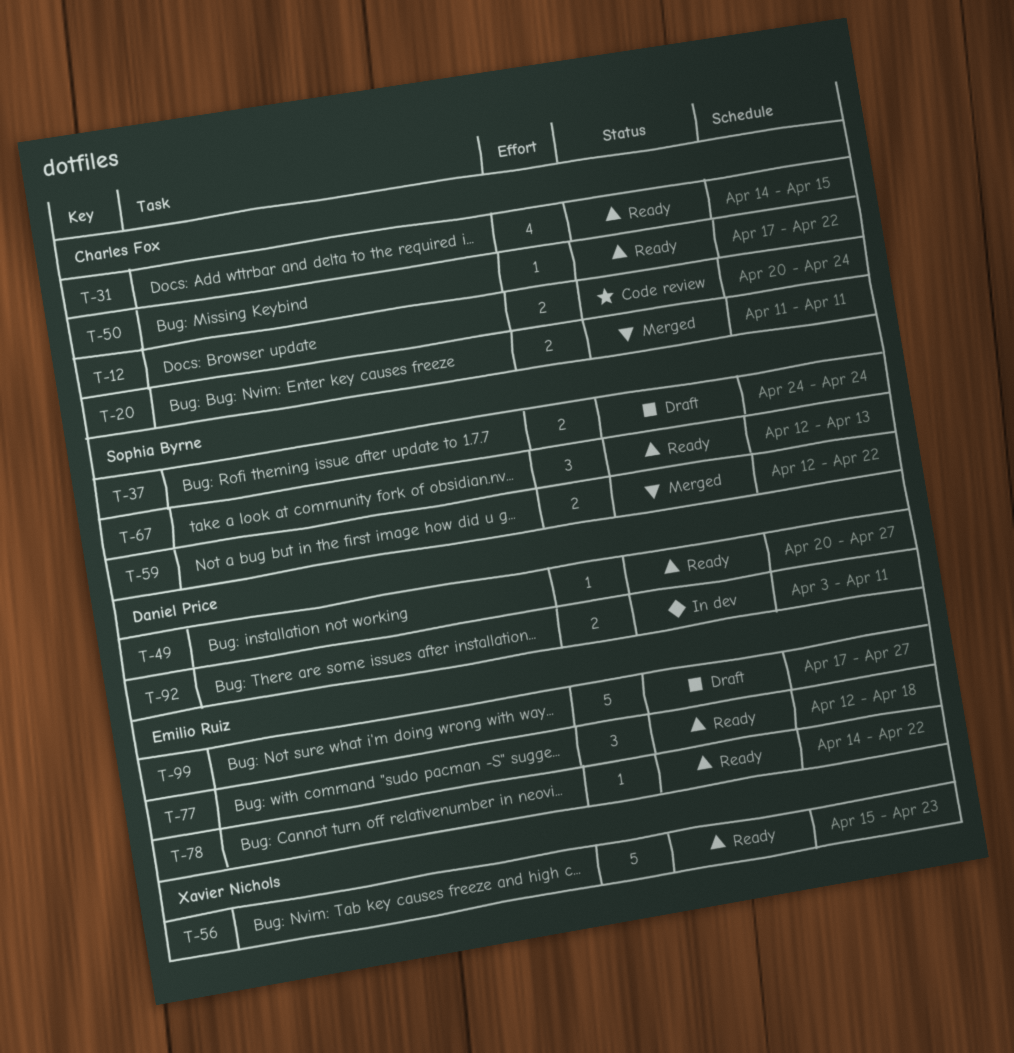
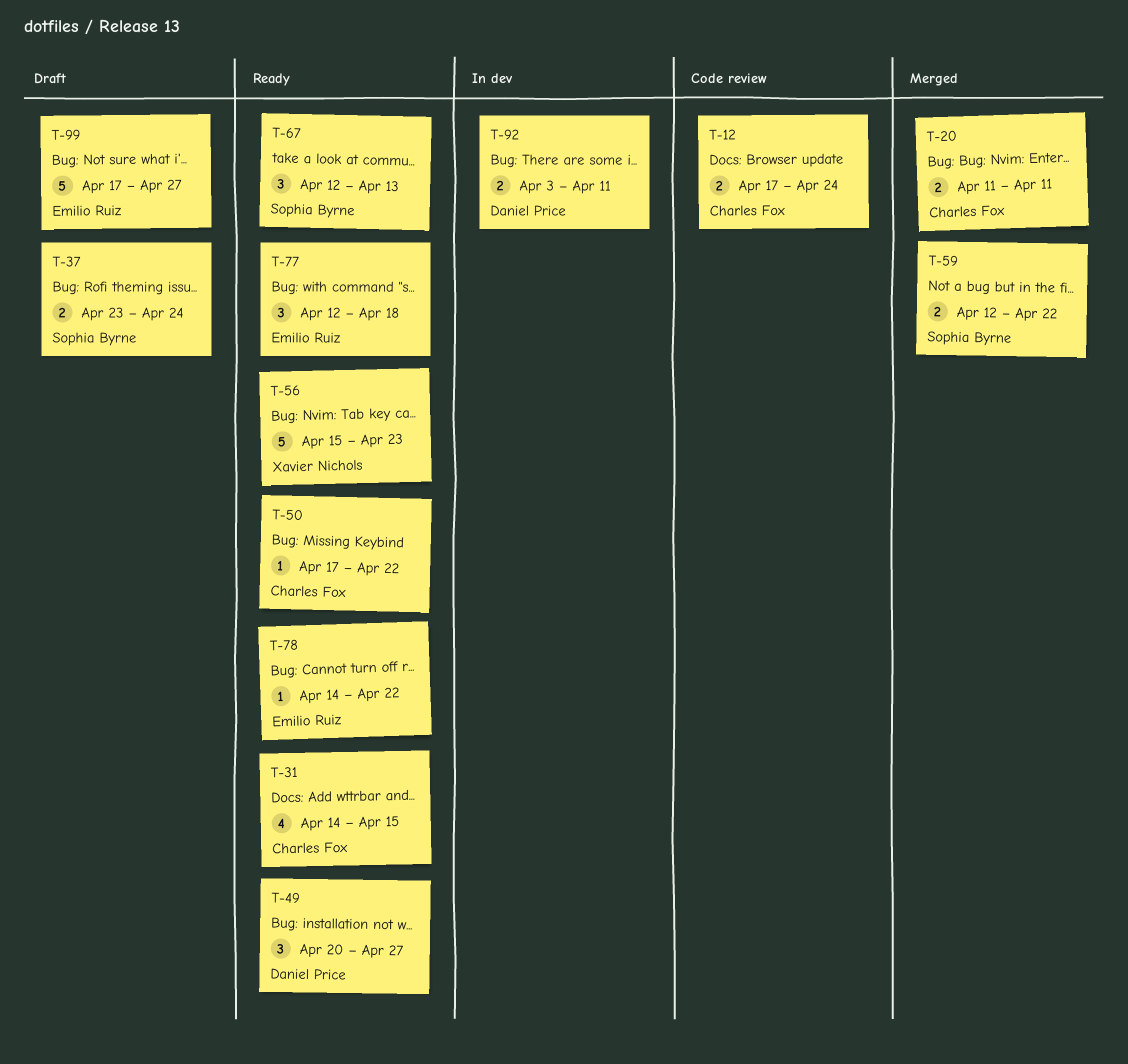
T-12, start: Apr 20 -> Apr 17
T-37, start: Apr 24 -> Apr 23
T-49, estimate: 1 -> 3

